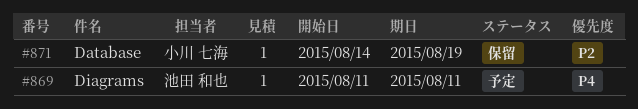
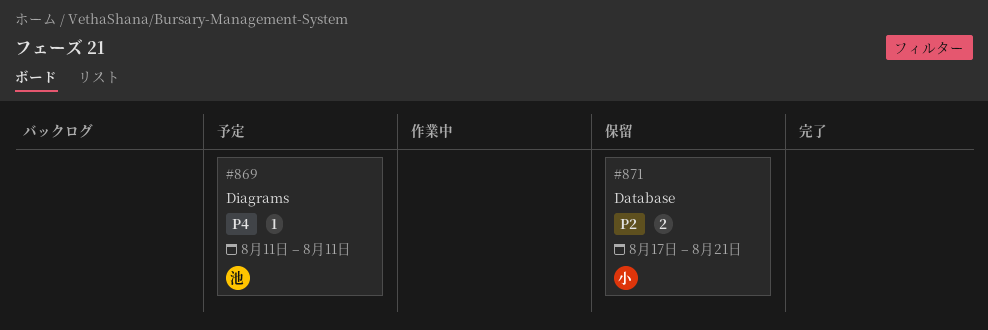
#871, estimate: 1 -> 2
#871, start: Aug 14 -> Aug 17
#871, due: Aug 19 -> Aug 21

